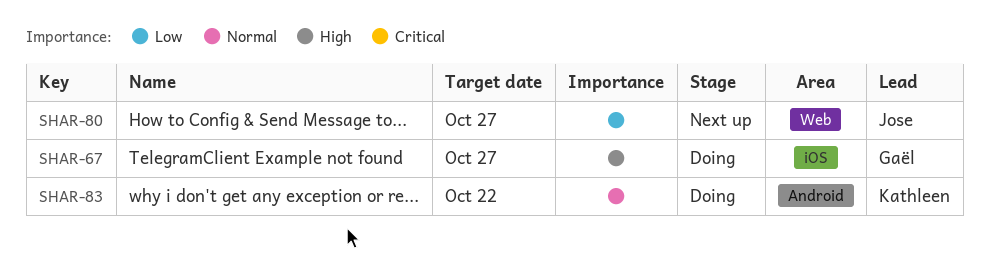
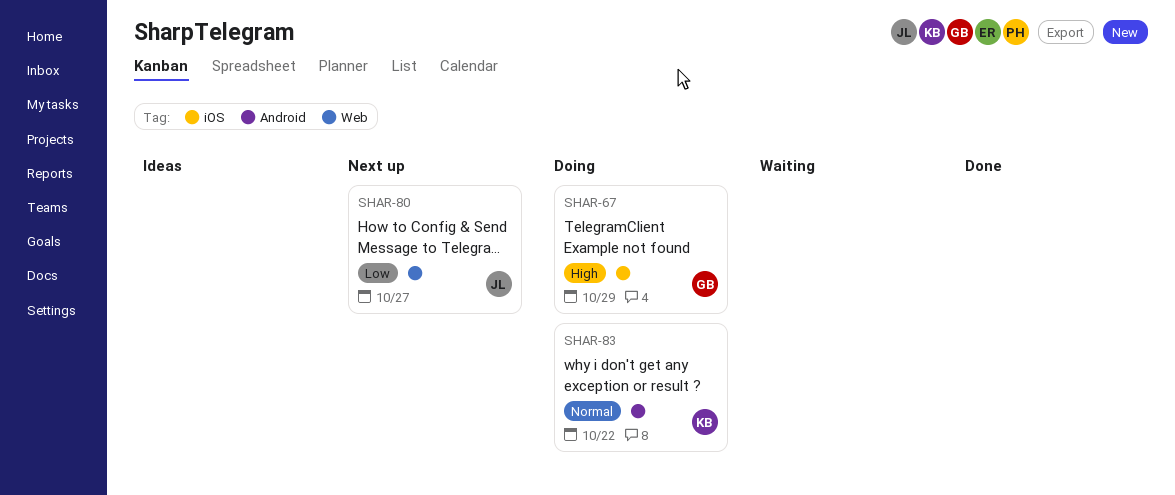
SHAR-67, due: Oct 27 -> Oct 29

